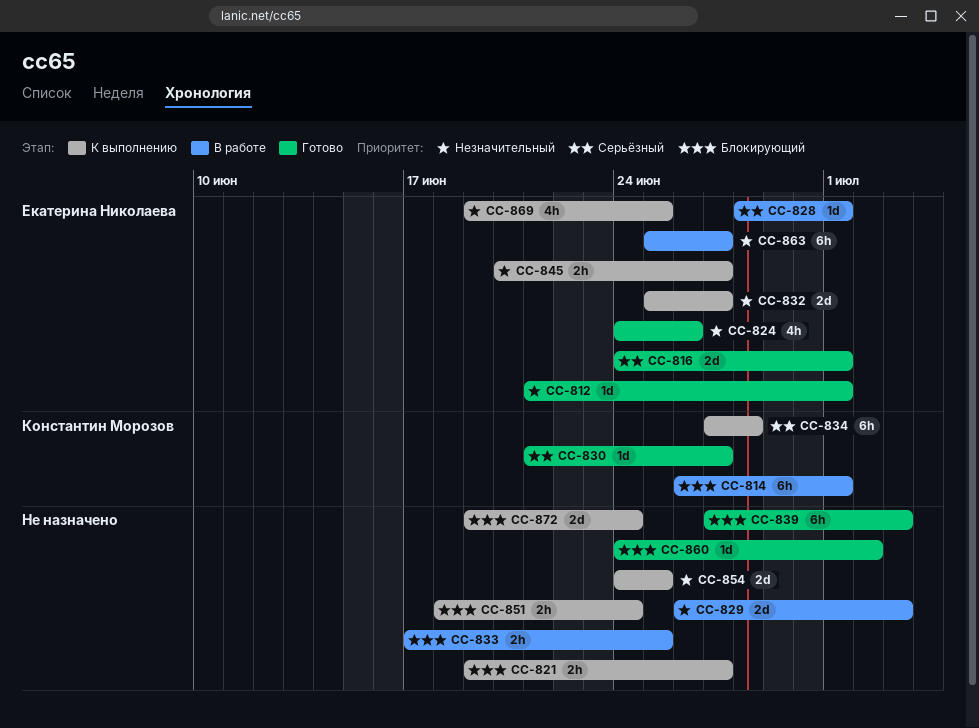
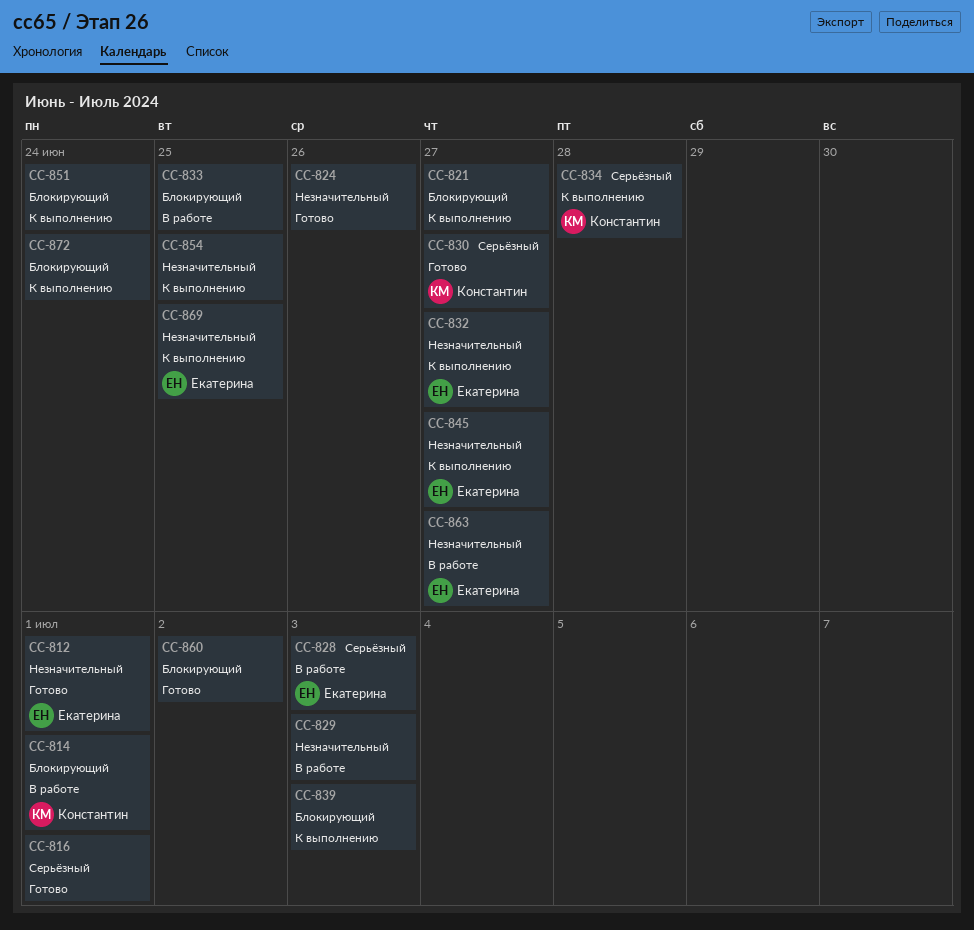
CC-816, owner: Екатерина Николаева -> none
CC-824, owner: Екатерина Николаева -> none
CC-828, due: Jul 1 -> Jul 3
CC-839, status: Готово -> К выполнению

